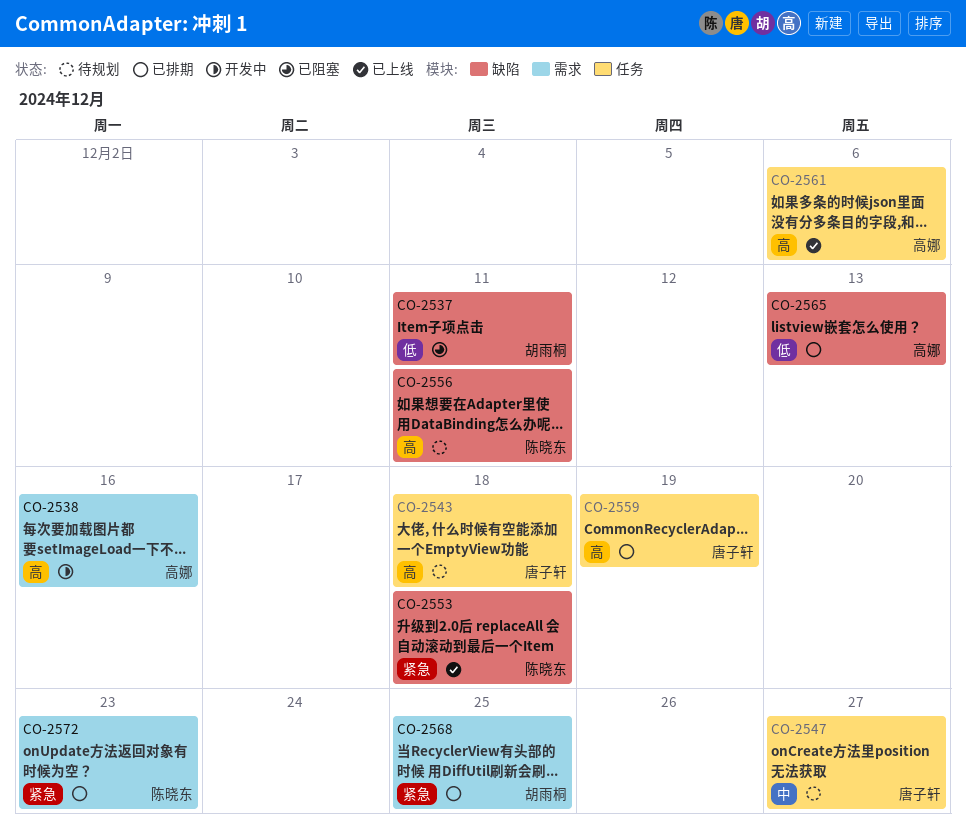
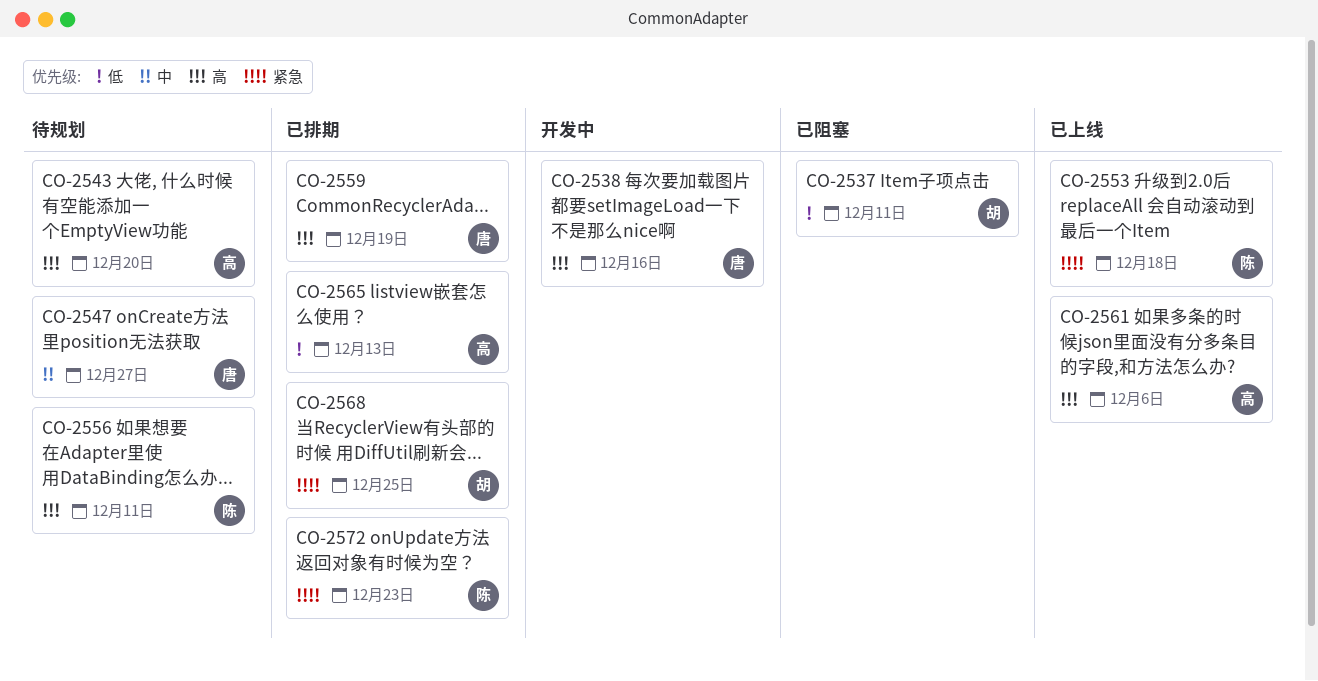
CO-2538, owner: 高娜 -> 唐子轩
CO-2543, owner: 唐子轩 -> 高娜
CO-2543, due: Dec 18 -> Dec 20

